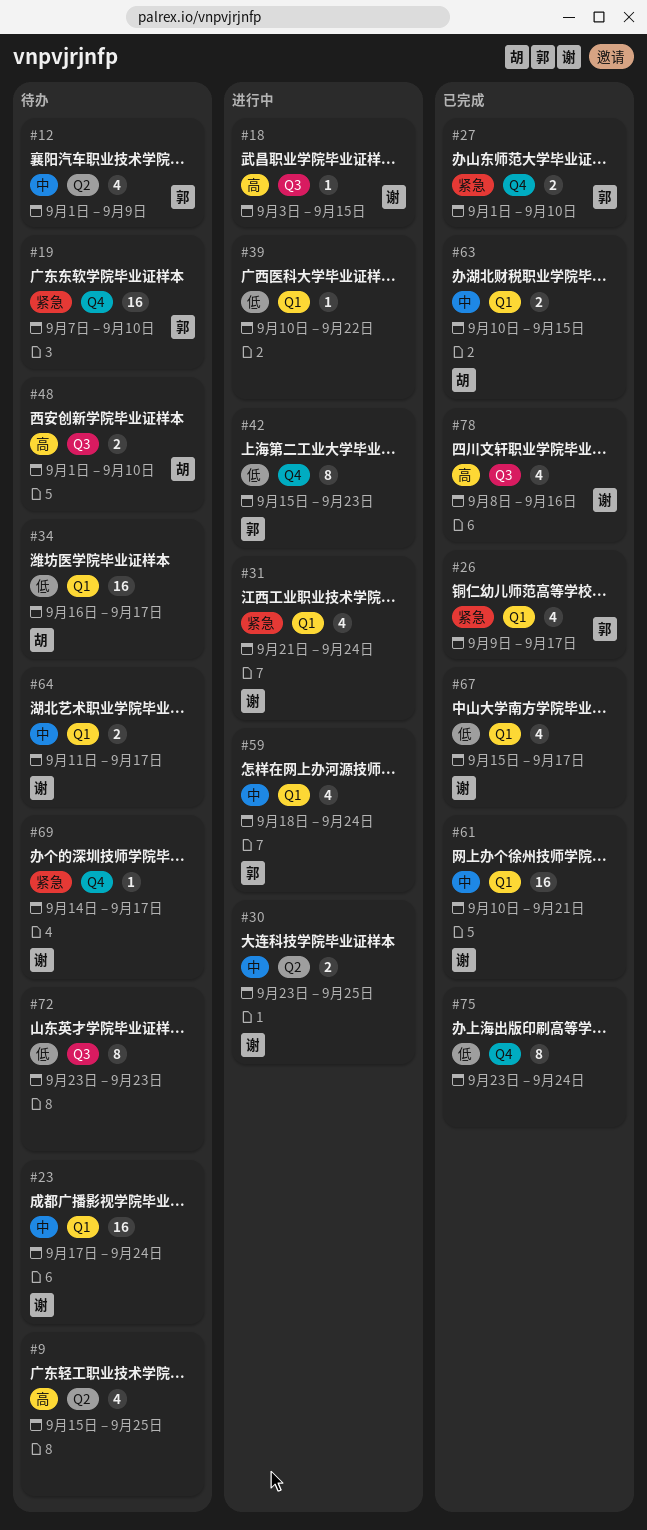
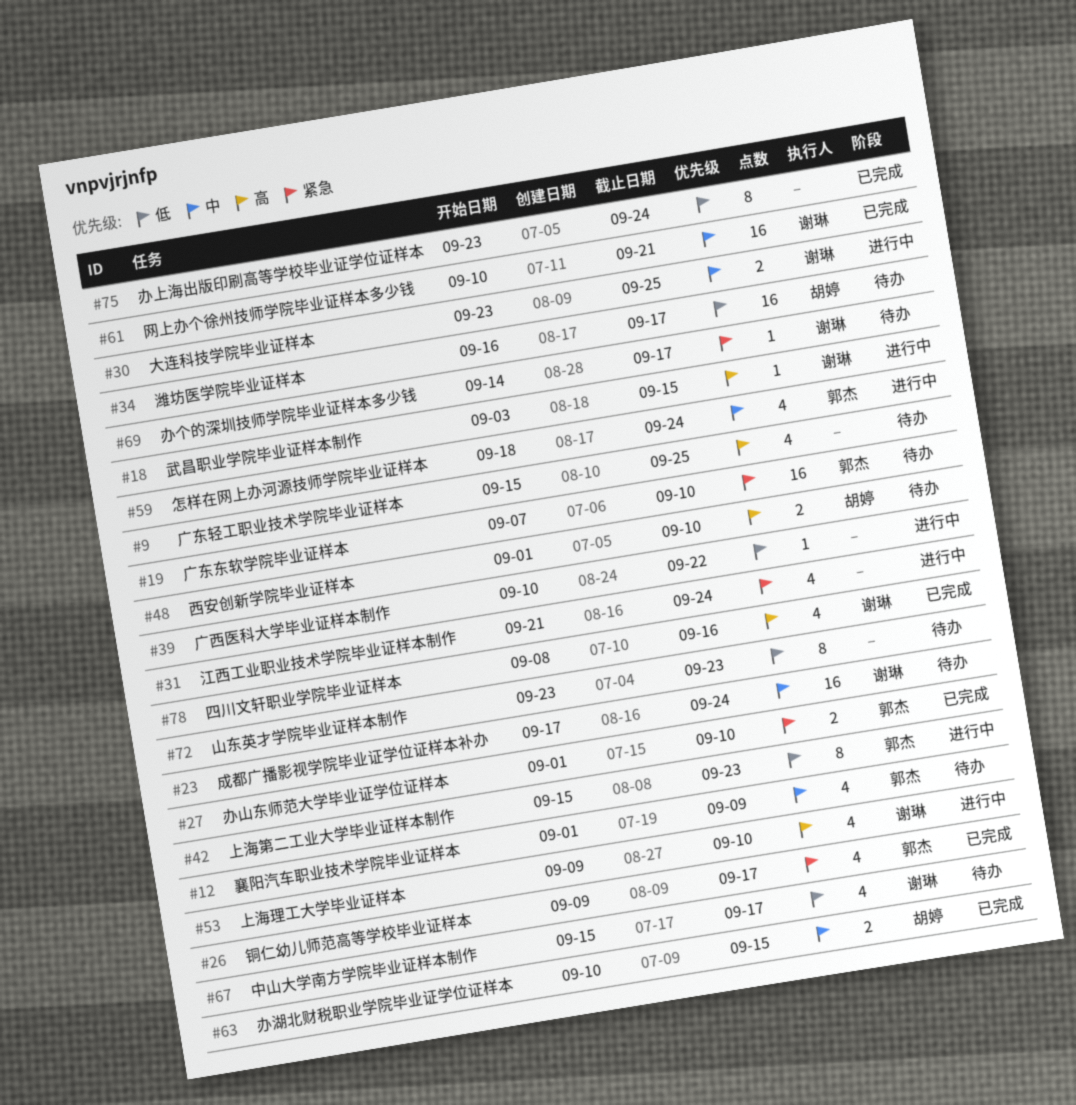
#31, owner: 谢琳 -> none
#53: none -> present
#64: present -> none
#67, status: 已完成 -> 待办

